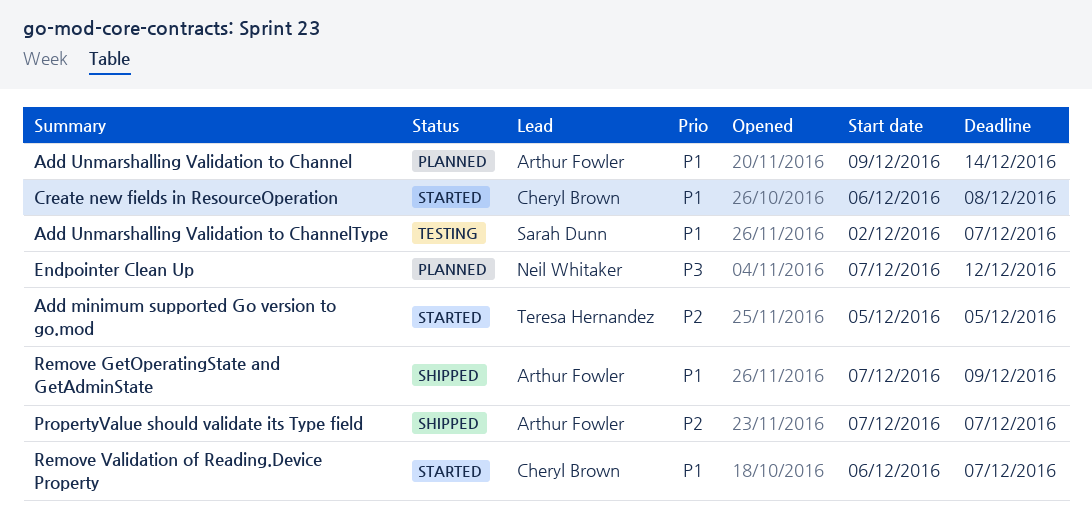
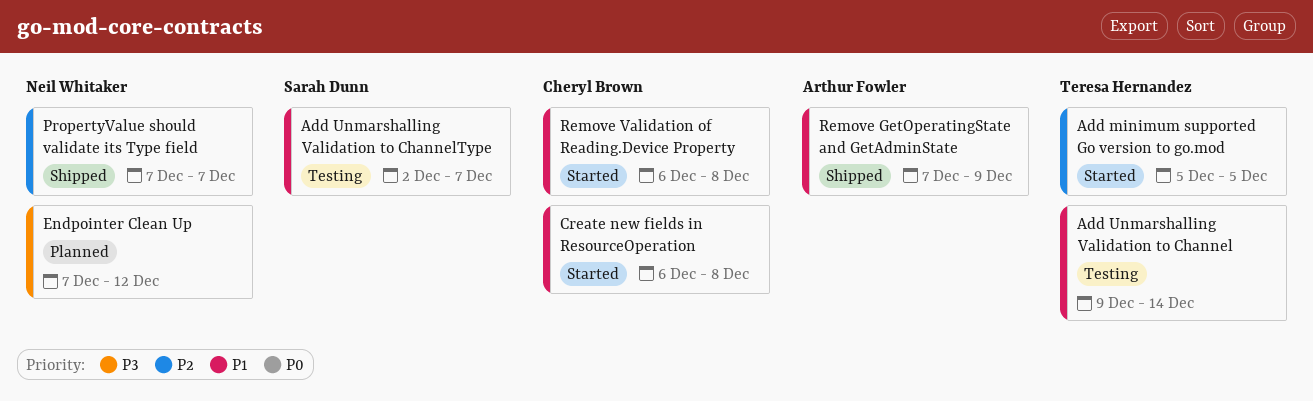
Add Unmarshalling Validation to Channel, status: Planned -> Testing
Add Unmarshalling Validation to Channel, owner: Arthur Fowler -> Teresa Hernandez
PropertyValue should validate its Type field, owner: Arthur Fowler -> Neil Whitaker
Remove Validation of Reading.Device Property, due: Dec 7 -> Dec 8

